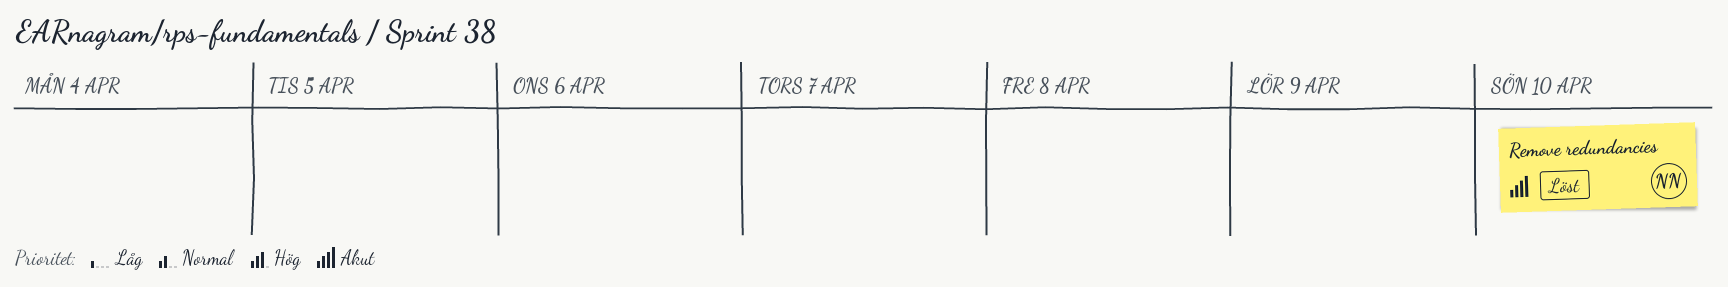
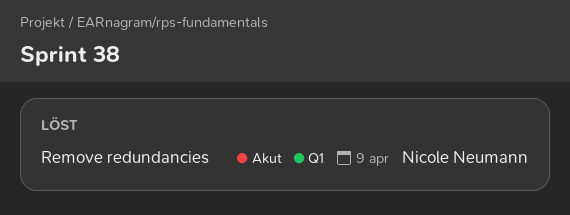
Remove redundancies, due: Apr 10 -> Apr 9

